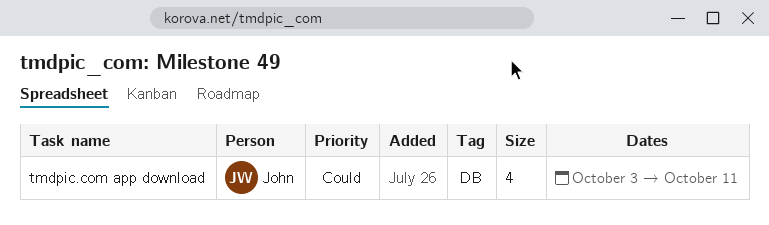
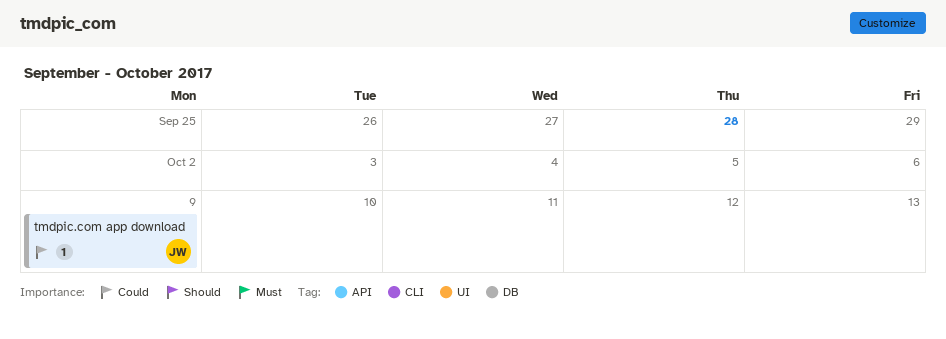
tmdpic.com app download, estimate: 4 -> 1
tmdpic.com app download, due: Oct 11 -> Oct 9

